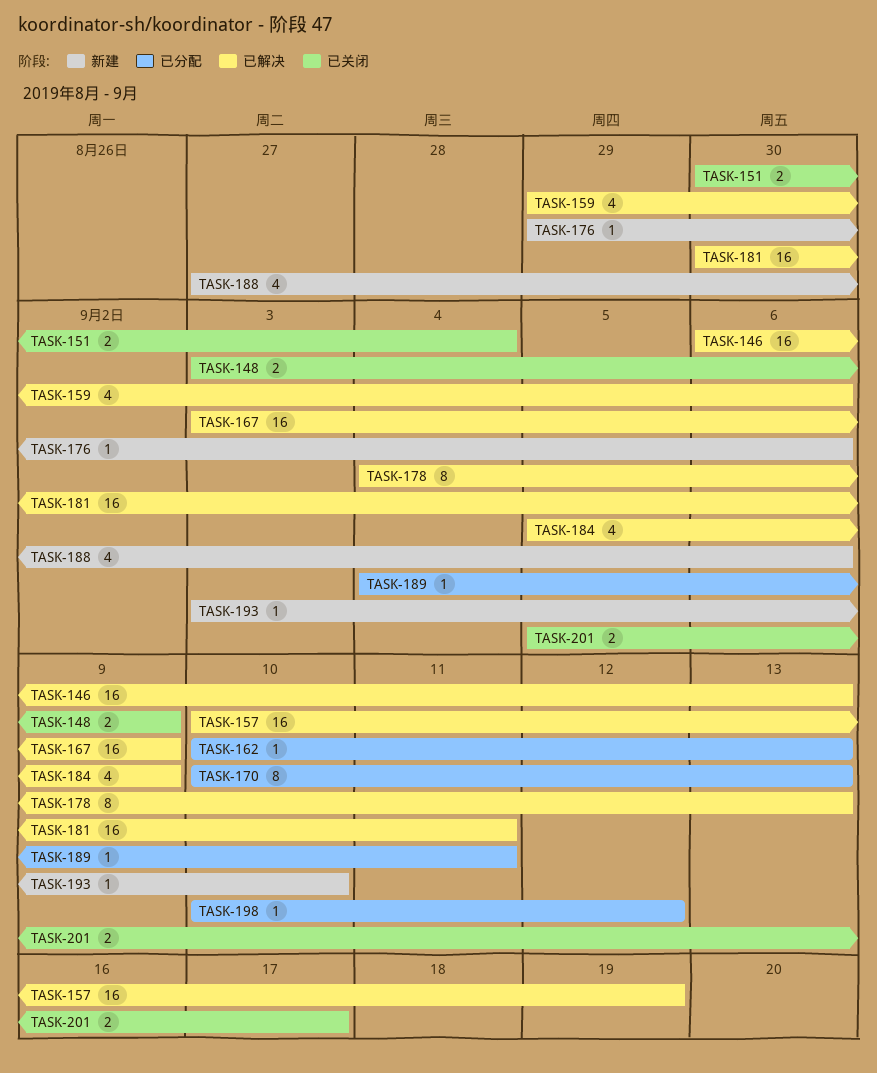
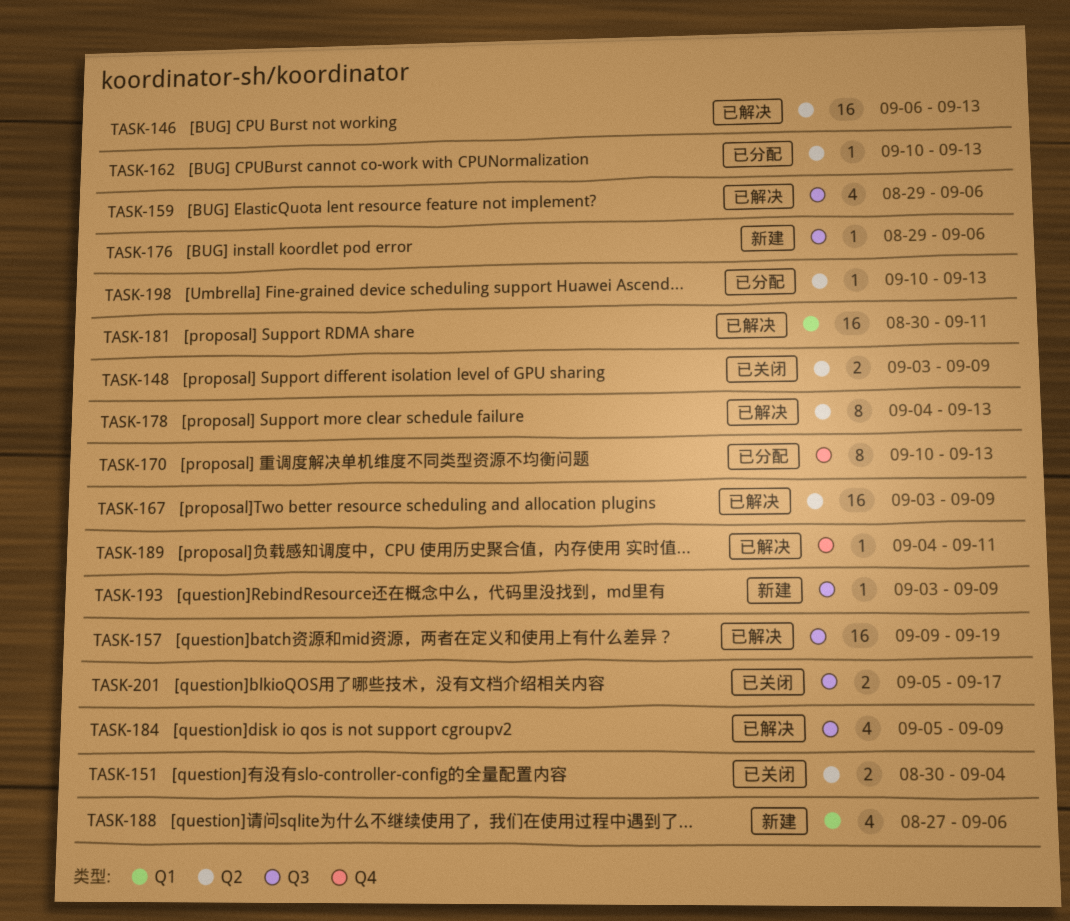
TASK-157, start: Sep 10 -> Sep 9
TASK-189, status: 已分配 -> 已解决
TASK-193, due: Sep 10 -> Sep 9
TASK-198, due: Sep 12 -> Sep 13

